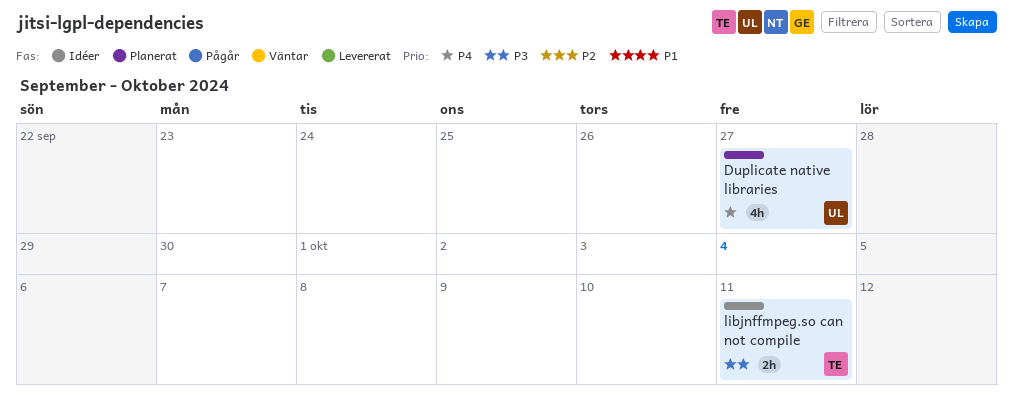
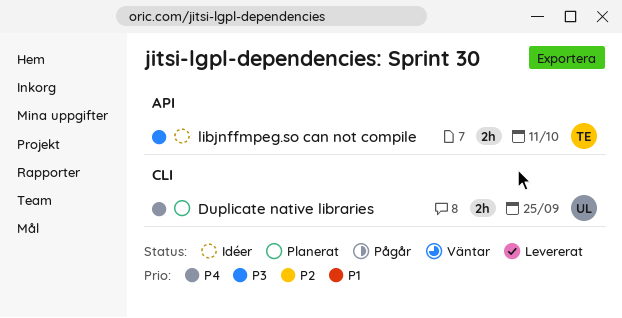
Duplicate native libraries, estimate: 4h -> 2h
Duplicate native libraries, due: Sep 27 -> Sep 25

